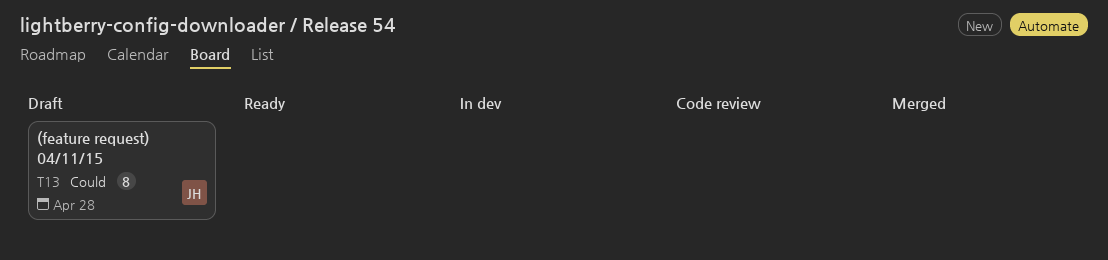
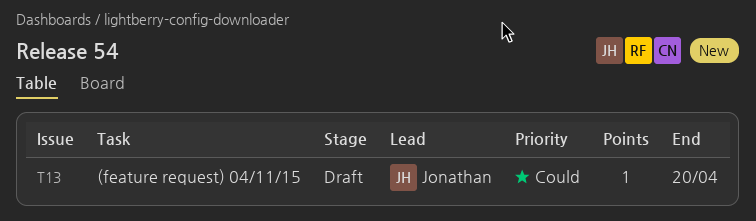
T13, estimate: 8 -> 1
T13, due: Apr 28 -> Apr 20

